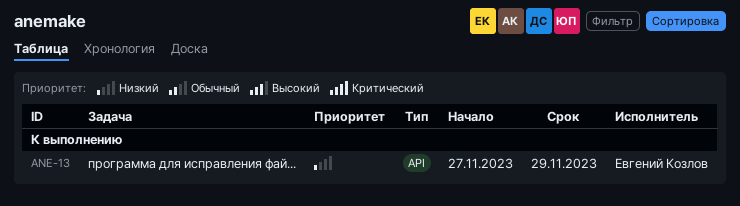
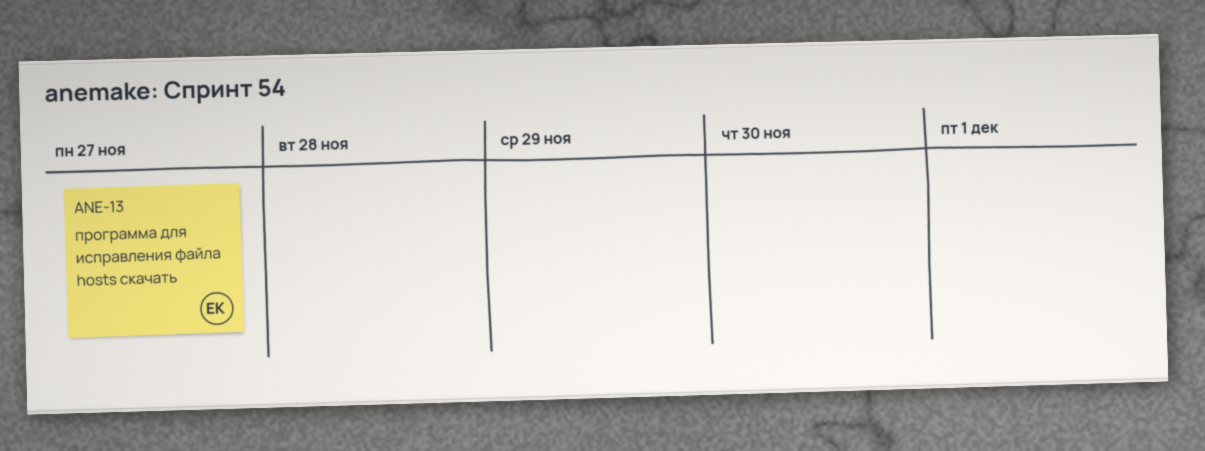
ANE-13, due: Nov 29 -> Nov 27

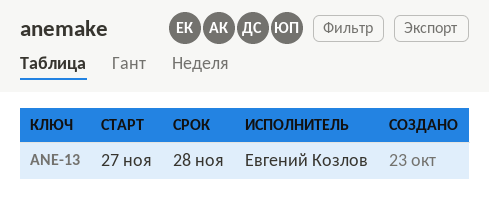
ANE-13, due: Nov 27 -> Nov 28

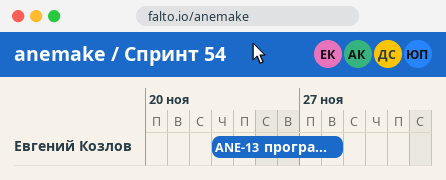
ANE-13, start: Nov 27 -> Nov 23

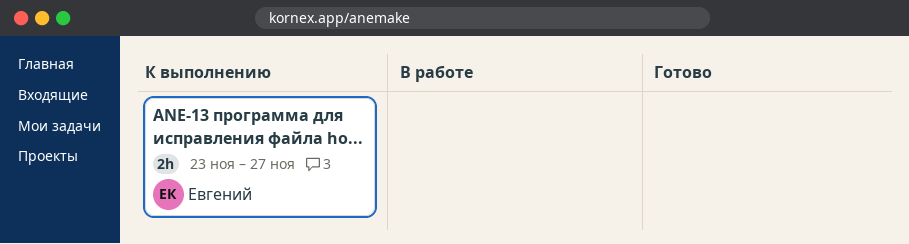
ANE-13, due: Nov 28 -> Nov 27

